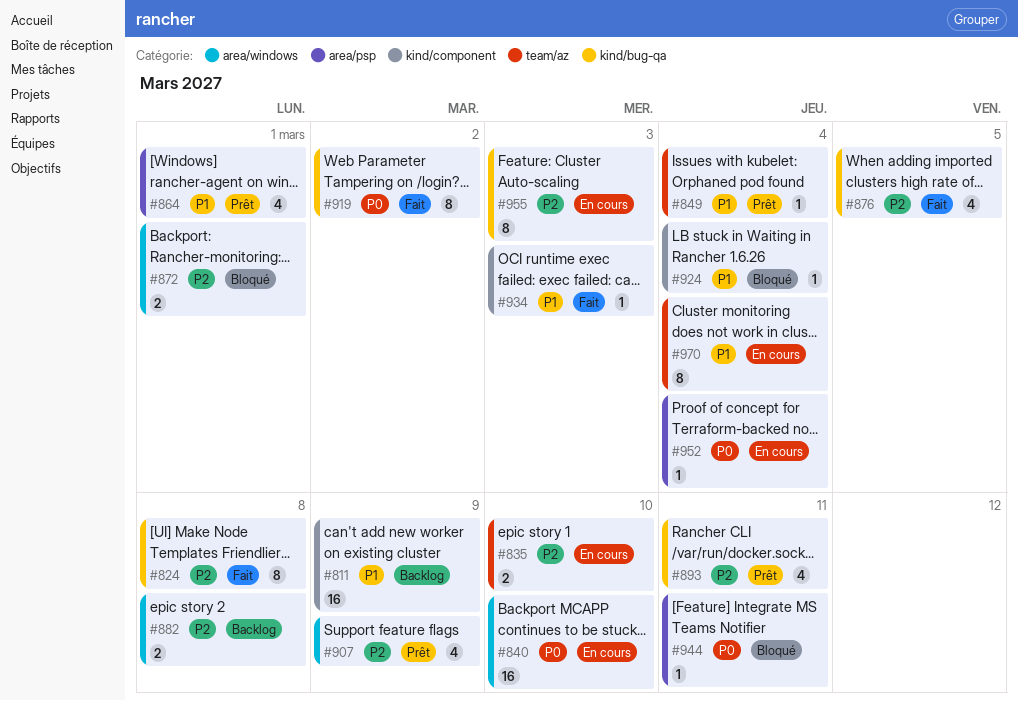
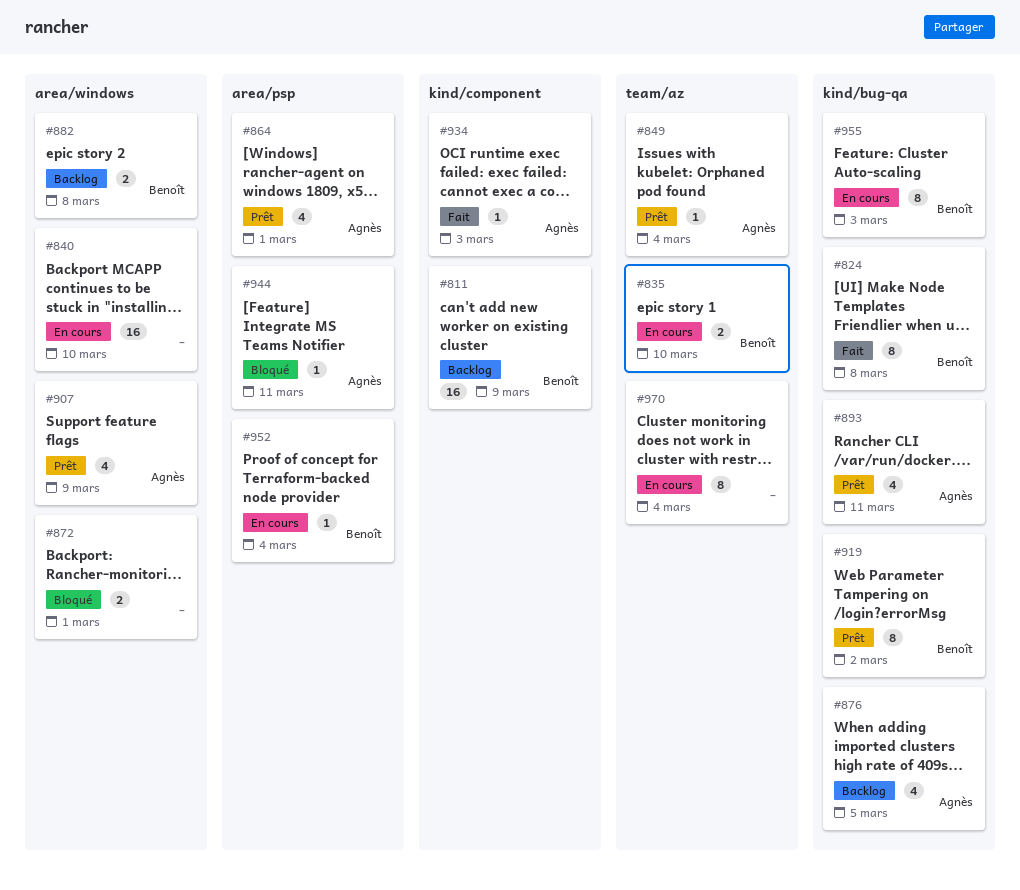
#876, status: Fait -> Backlog
#919, status: Fait -> Prêt
#924: present -> none

